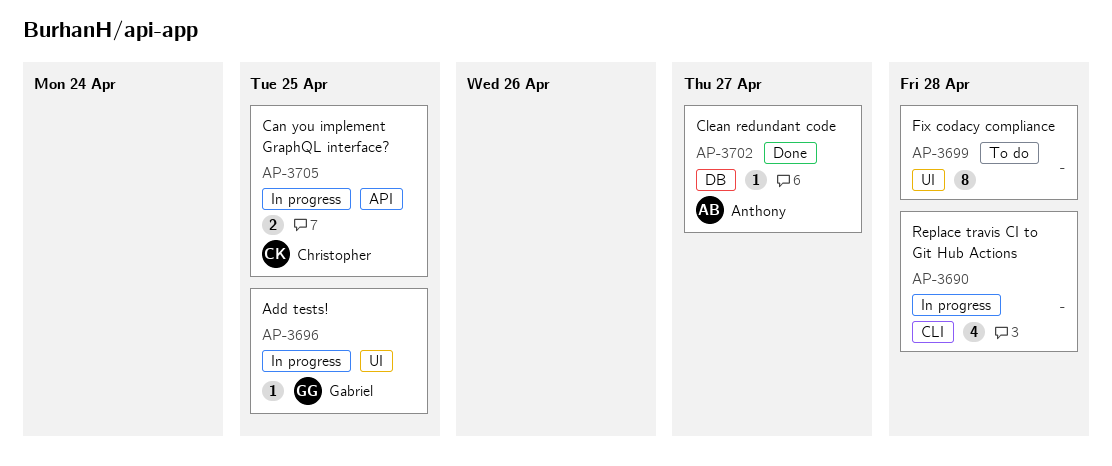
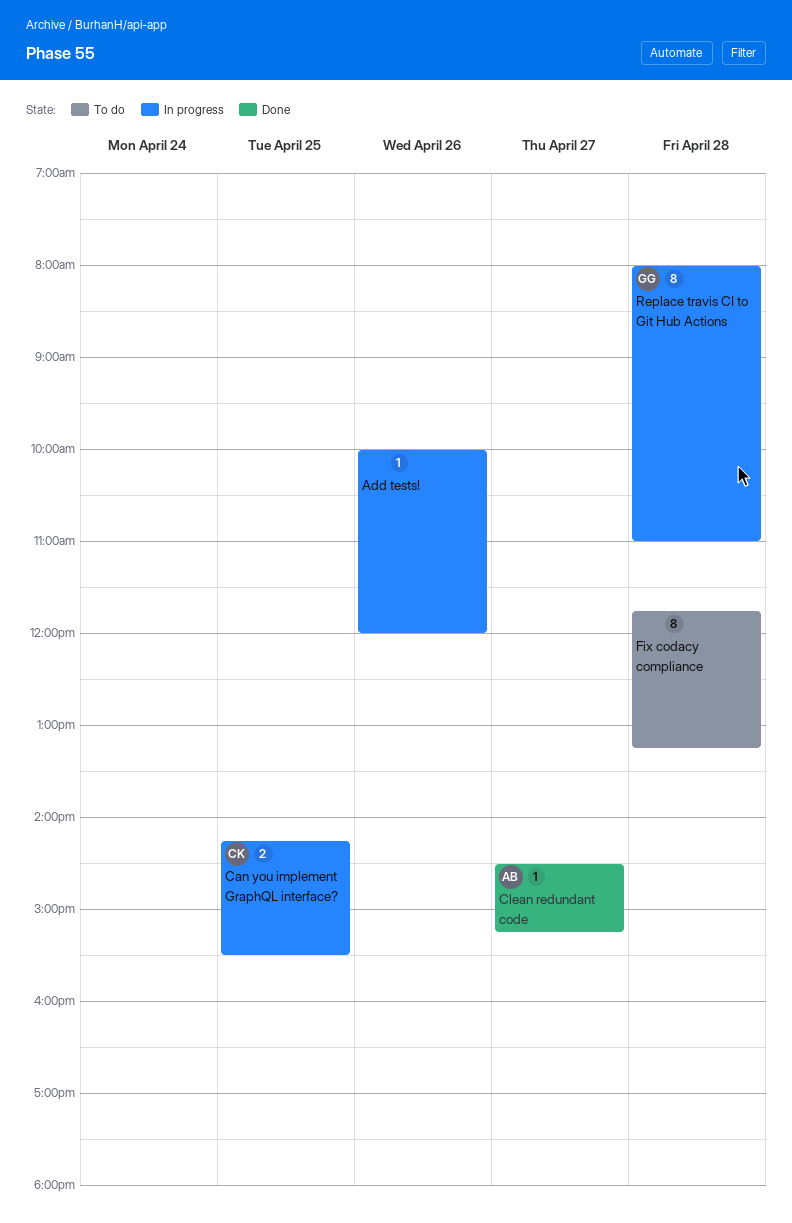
Add tests!, owner: Gabriel -> none
Add tests!, day: Apr 25 -> Apr 26
Replace travis CI to Git Hub Actions, owner: none -> Gabriel
Replace travis CI to Git Hub Actions, estimate: 4 -> 8

